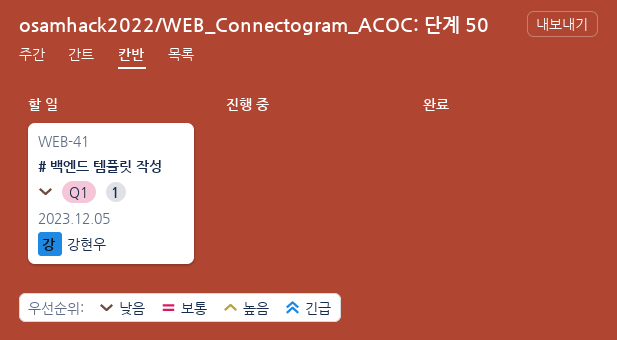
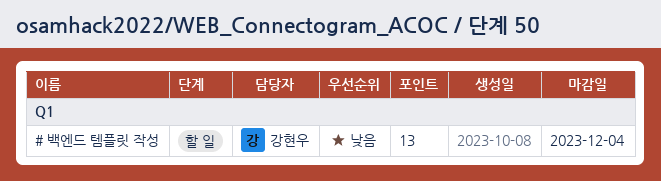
# 백엔드 템플릿 작성, estimate: 1 -> 13
# 백엔드 템플릿 작성, due: Dec 5 -> Dec 4

